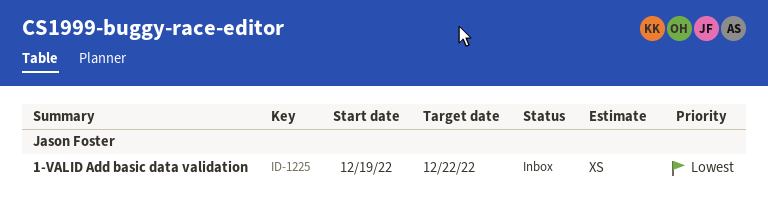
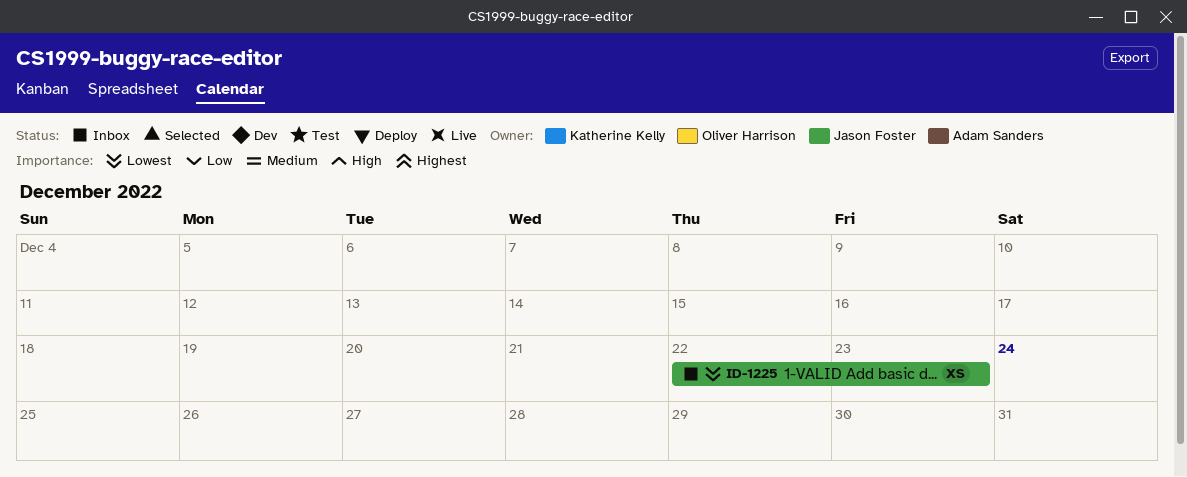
ID-1225, start: Dec 19 -> Dec 22
ID-1225, due: Dec 22 -> Dec 23

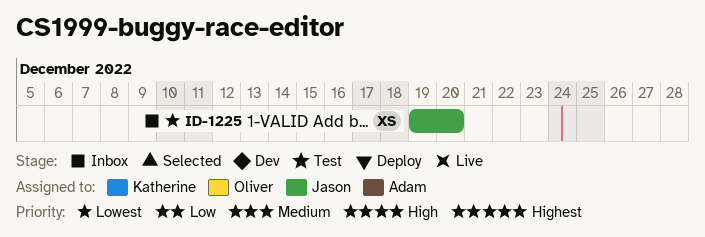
ID-1225, start: Dec 22 -> Dec 19
ID-1225, due: Dec 23 -> Dec 20

